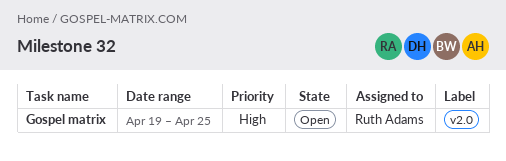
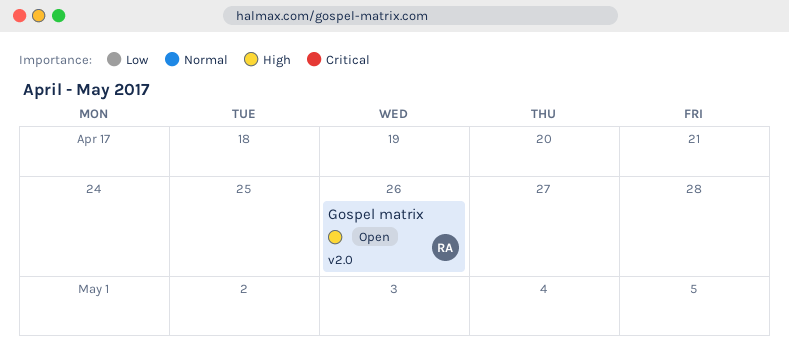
Gospel matrix, due: Apr 25 -> Apr 26

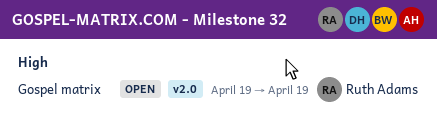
Gospel matrix, due: Apr 26 -> Apr 19

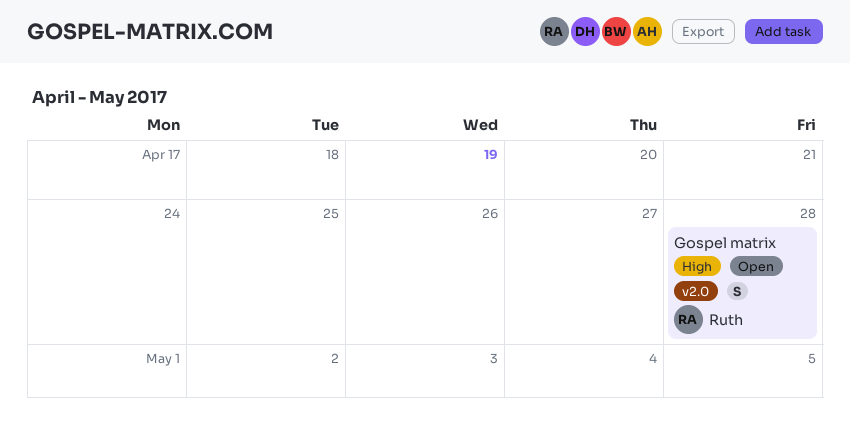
Gospel matrix, due: Apr 19 -> Apr 28

